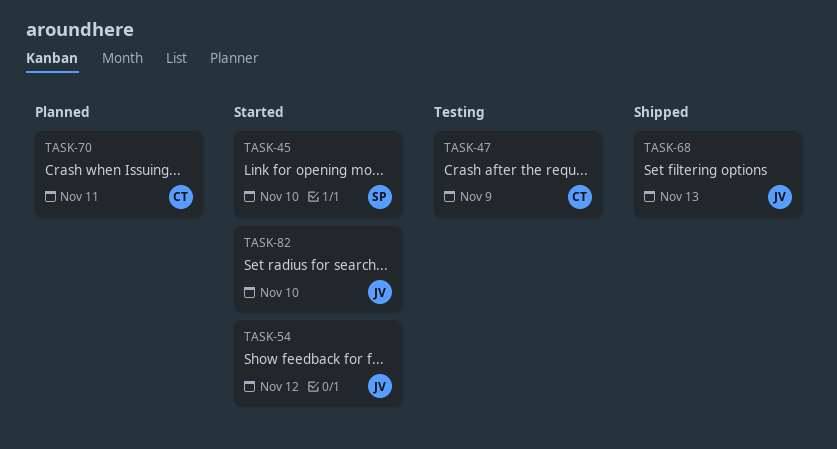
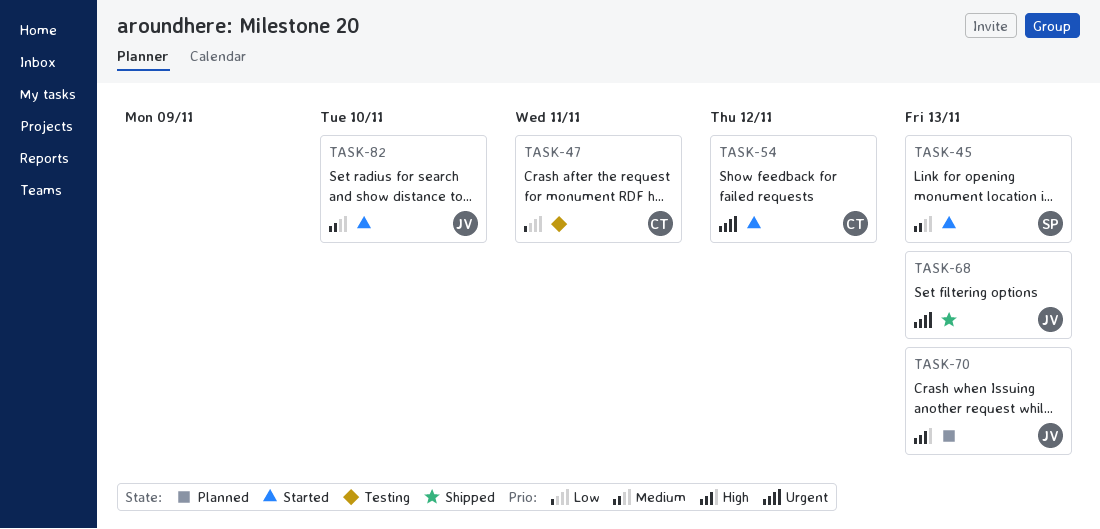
TASK-45, due: Nov 10 -> Nov 13
TASK-47, due: Nov 9 -> Nov 11
TASK-54, owner: JV -> CT
TASK-70, owner: CT -> JV
TASK-70, due: Nov 11 -> Nov 13

